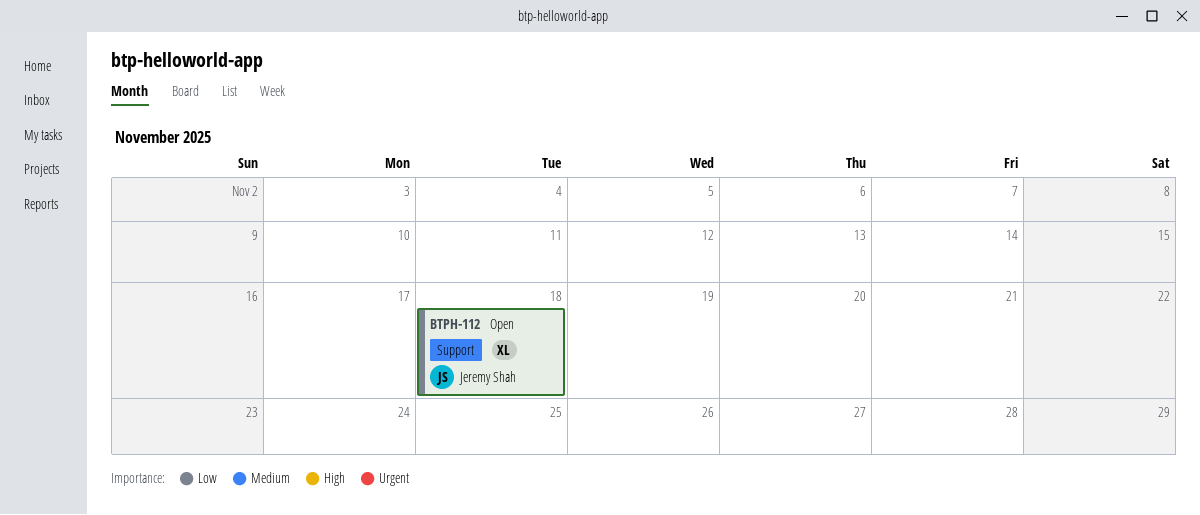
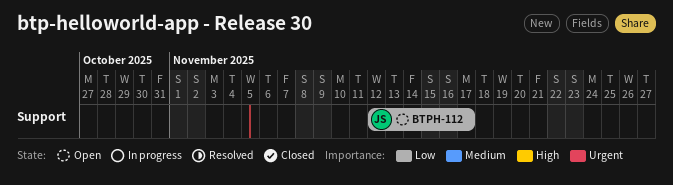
BTPH-112, due: Nov 18 -> Nov 17

